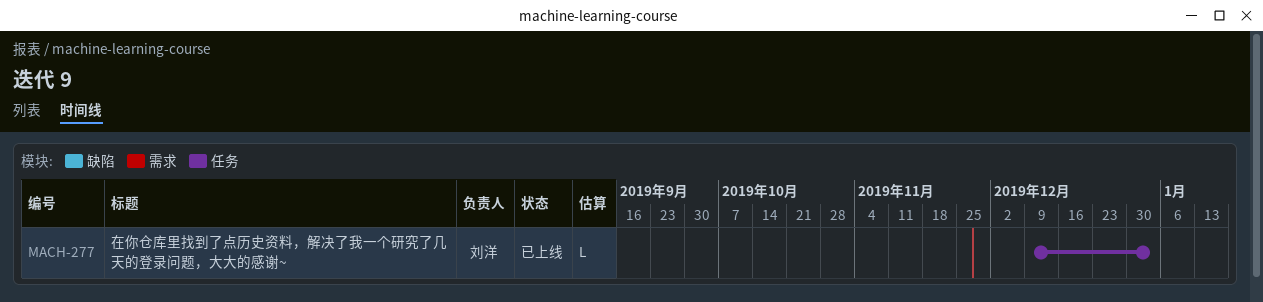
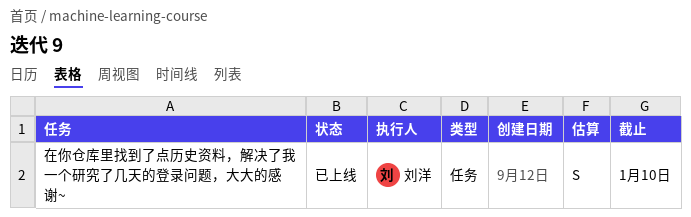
在你仓库里找到了点历史资料，解决了我一个研究了几天的登录问题，大大的感谢~, estimate: L -> S
在你仓库里找到了点历史资料，解决了我一个研究了几天的登录问题，大大的感谢~, due: Jan 3 -> Jan 10

